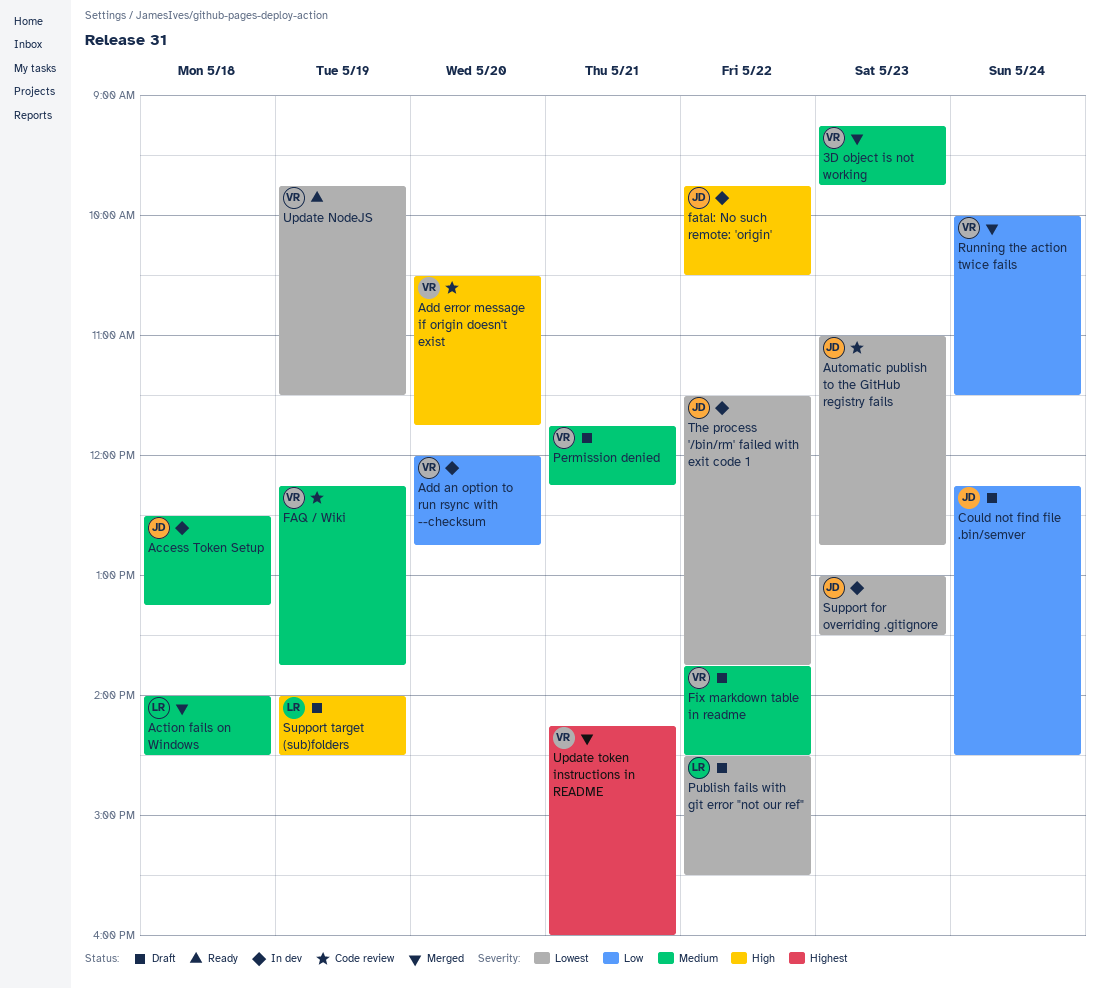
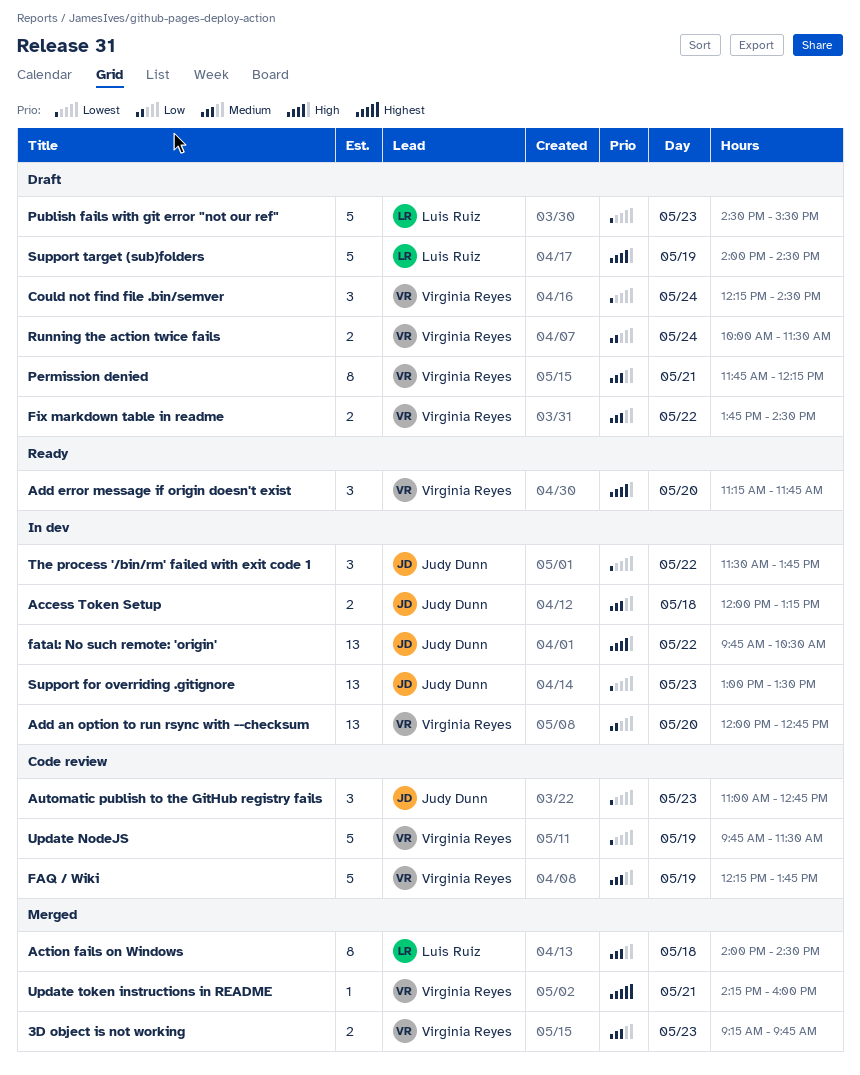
Access Token Setup, begins: 12:30 -> 12:00
Add error message if origin doesn't exist, status: Code review -> Ready
Add error message if origin doesn't exist, begins: 10:30 -> 11:15
Could not find file .bin/semver, owner: Judy Dunn -> Virginia Reyes
Could not find file .bin/semver, priority: Low -> Lowest
Publish fails with git error "not our ref", day: May 22 -> May 23
Running the action twice fails, status: Merged -> Draft
Update NodeJS, status: Ready -> Code review

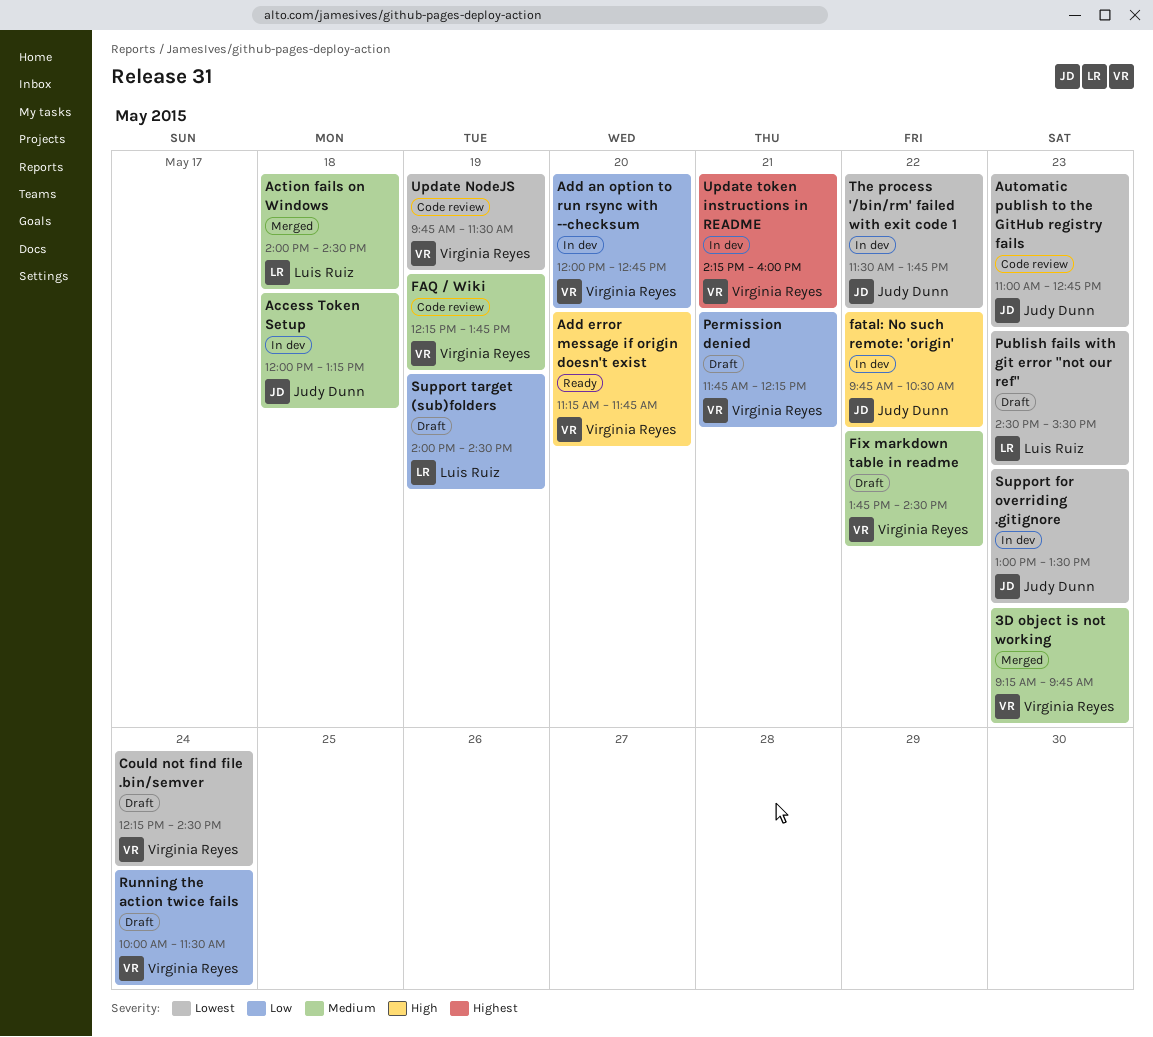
Permission denied, priority: Medium -> Low
Support target (sub)folders, priority: High -> Low
Update token instructions in README, status: Merged -> In dev

